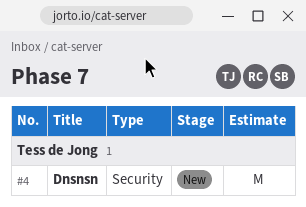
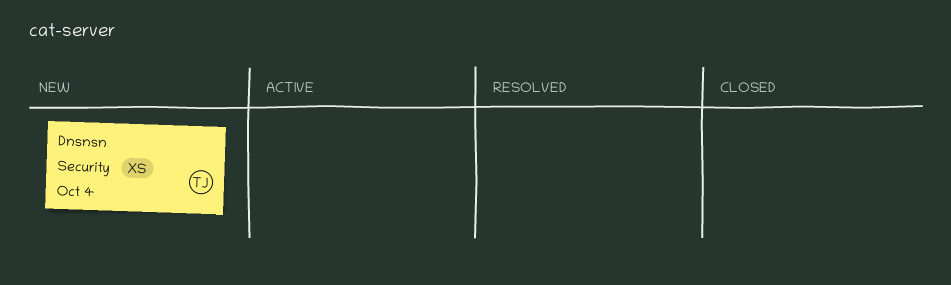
Dnsnsn, estimate: M -> XS

